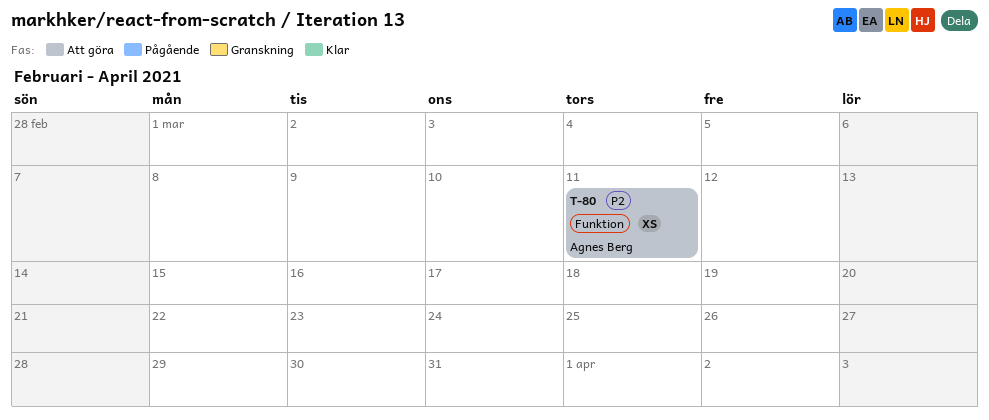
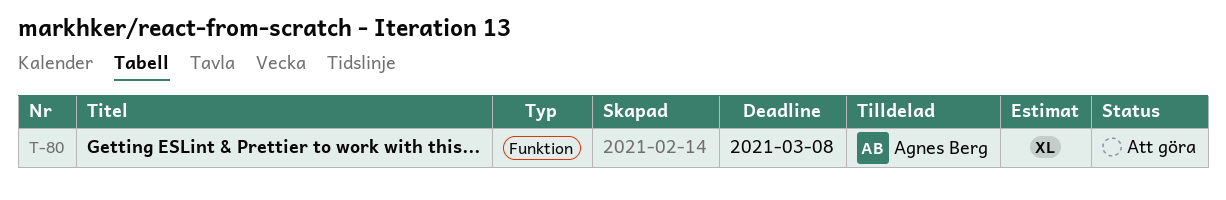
T-80, estimate: XS -> XL
T-80, due: Mar 11 -> Mar 8

